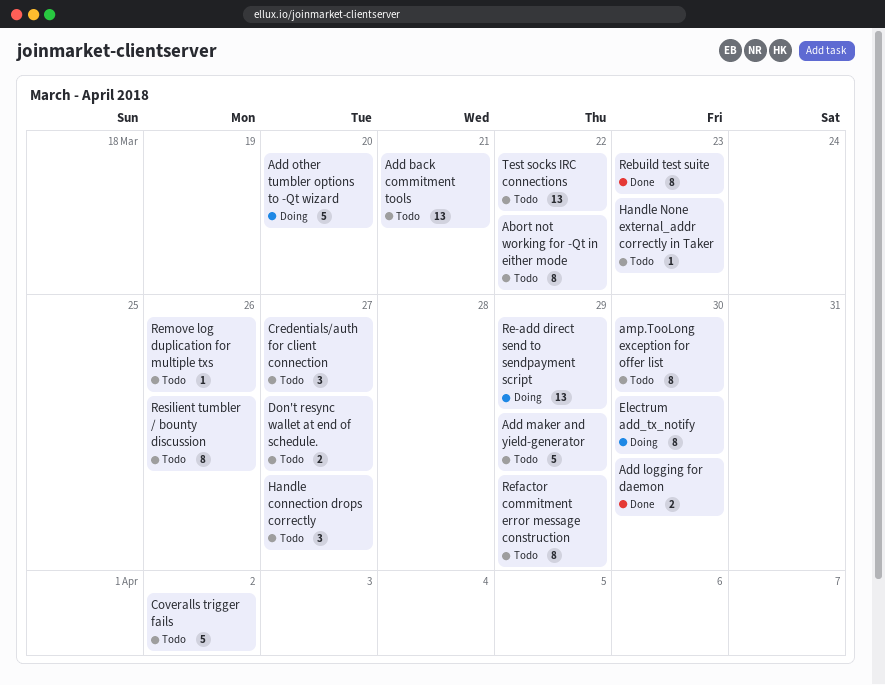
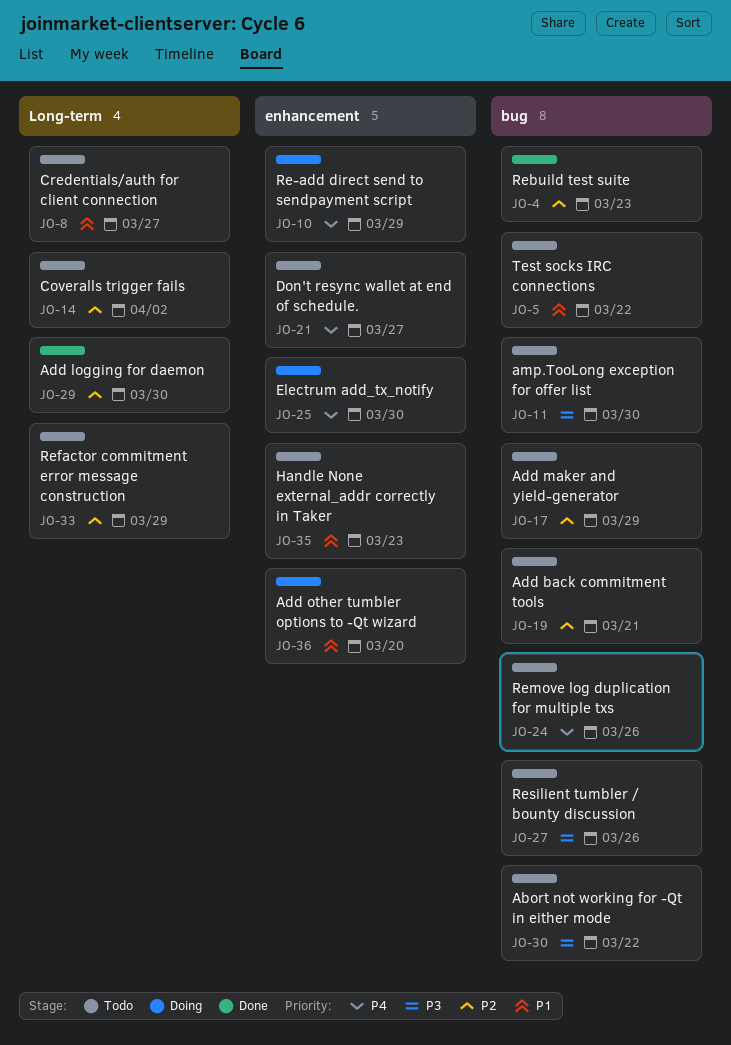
Handle connection drops correctly: present -> none

